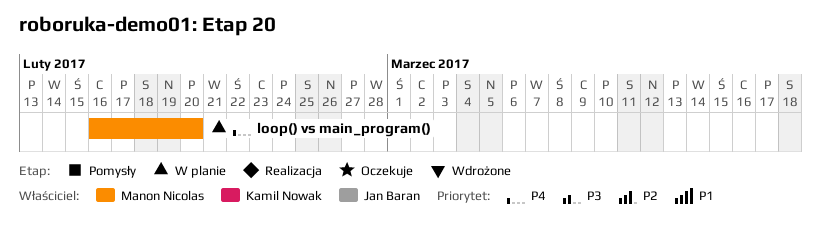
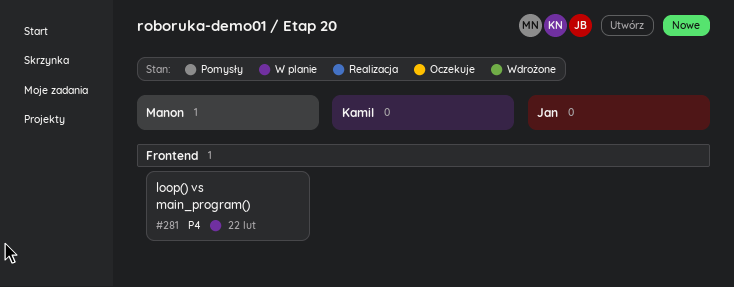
loop() vs main_program(), due: Feb 20 -> Feb 22

